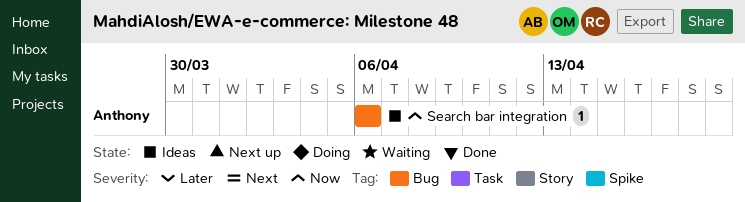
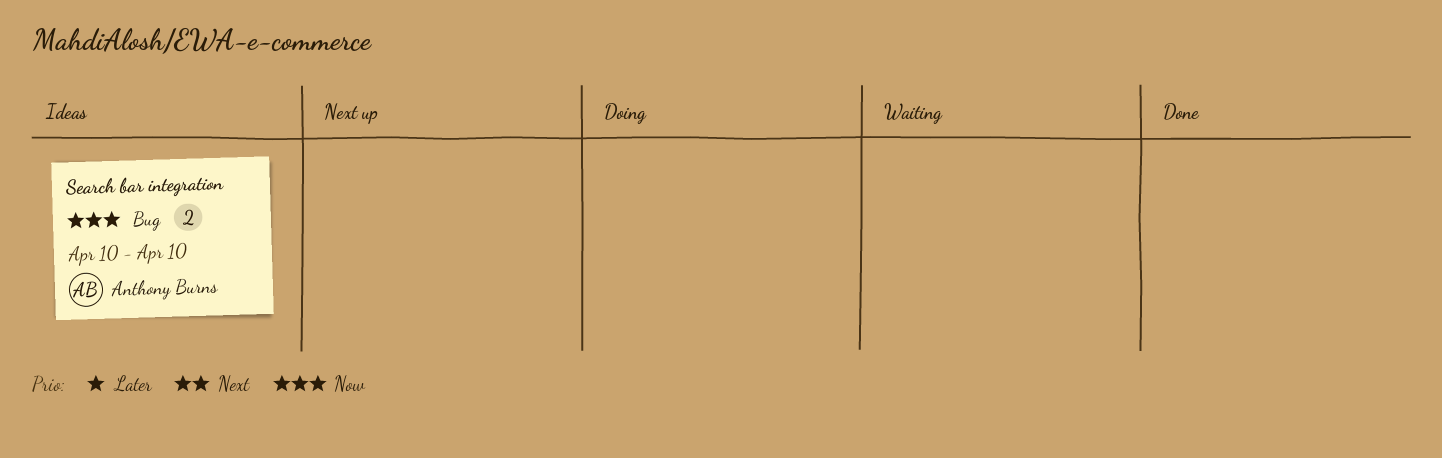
Search bar integration, estimate: 1 -> 2
Search bar integration, start: Apr 6 -> Apr 10
Search bar integration, due: Apr 6 -> Apr 10

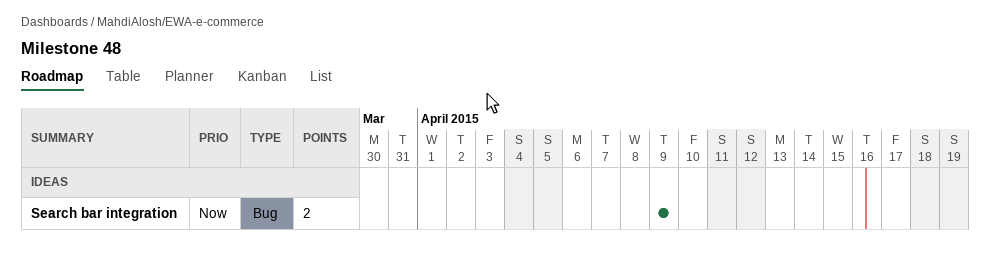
Search bar integration, start: Apr 10 -> Apr 9
Search bar integration, due: Apr 10 -> Apr 9

